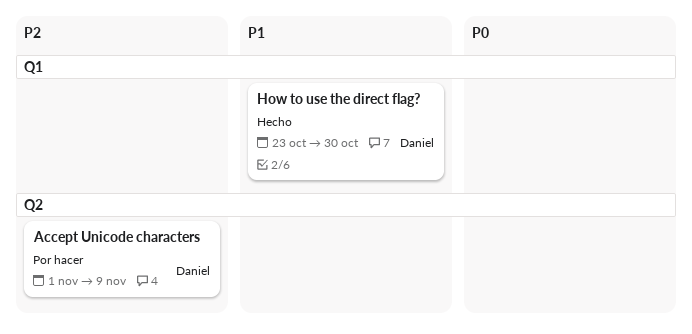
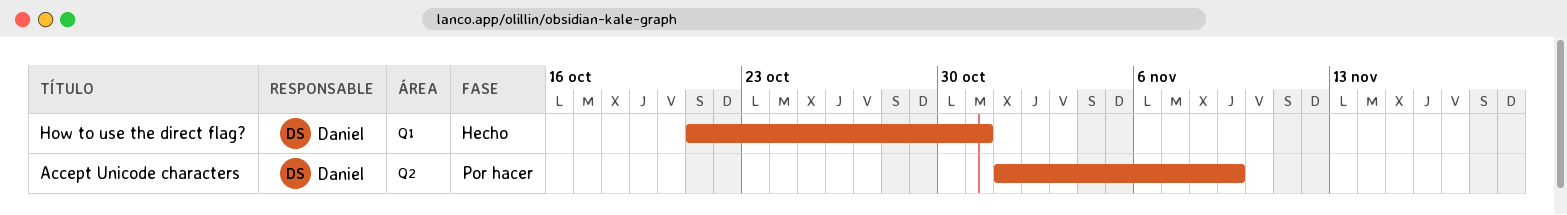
How to use the direct flag?, start: Oct 23 -> Oct 21
How to use the direct flag?, due: Oct 30 -> Oct 31

